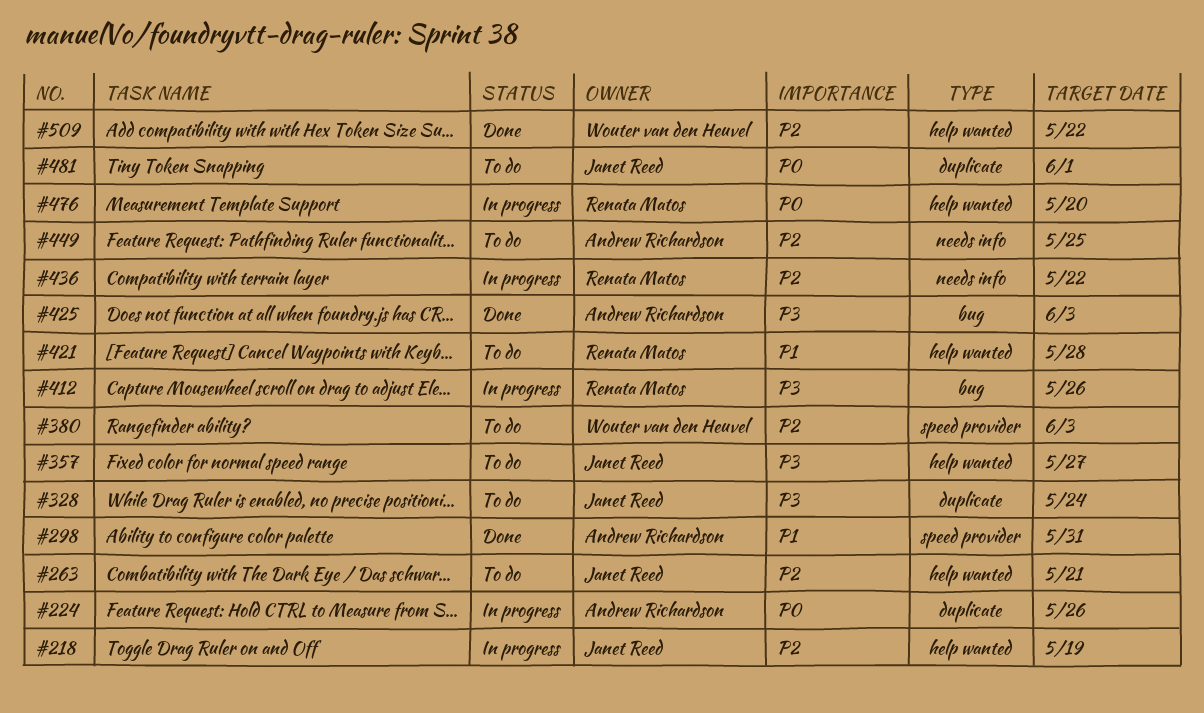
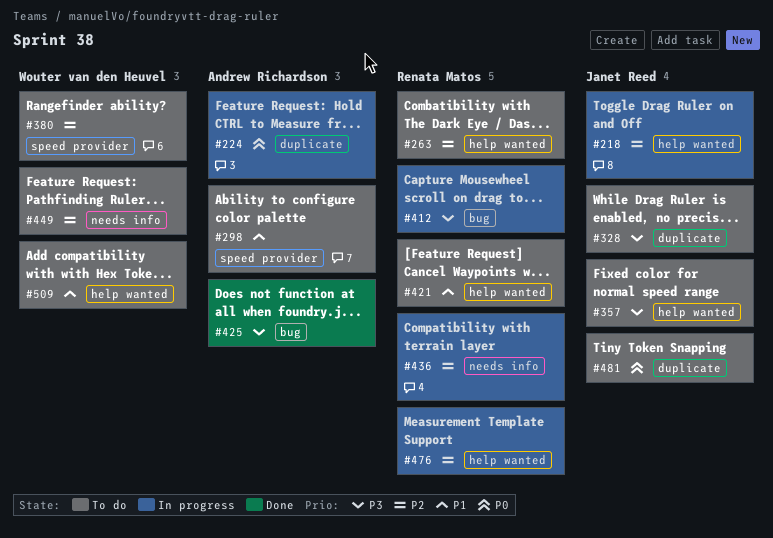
#263, owner: Janet Reed -> Renata Matos
#298, status: Done -> To do
#449, owner: Andrew Richardson -> Wouter van den Heuvel
#476, priority: P0 -> P2
#509, status: Done -> To do
#509, priority: P2 -> P1

